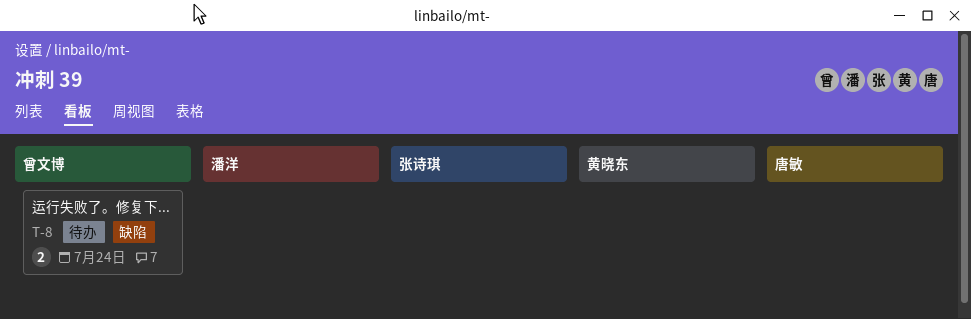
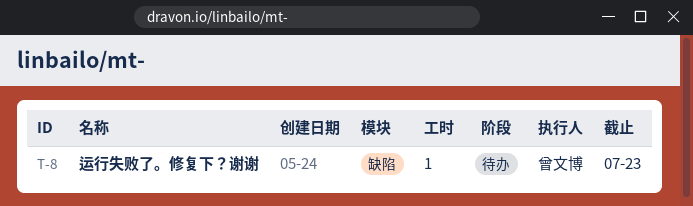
T-8, estimate: 2 -> 1
T-8, due: Jul 24 -> Jul 23

